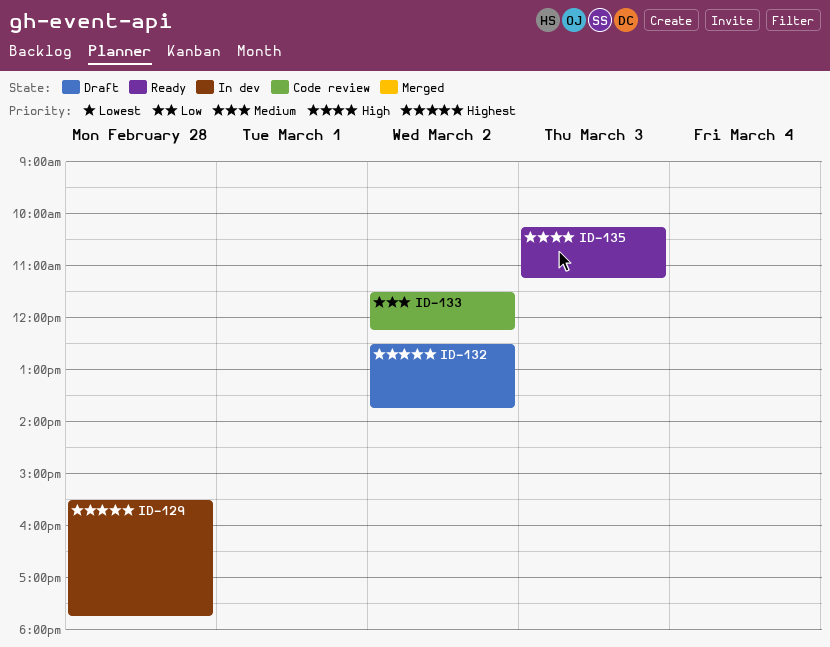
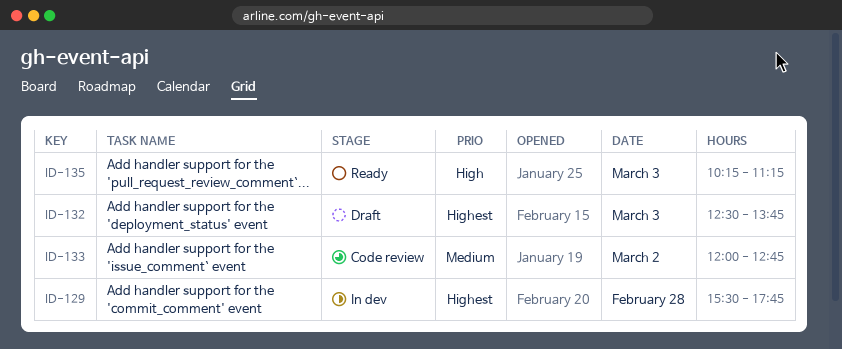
ID-132, day: Mar 2 -> Mar 3
ID-133, begins: 11:30 -> 12:00
ID-133, ends: 12:15 -> 12:45

